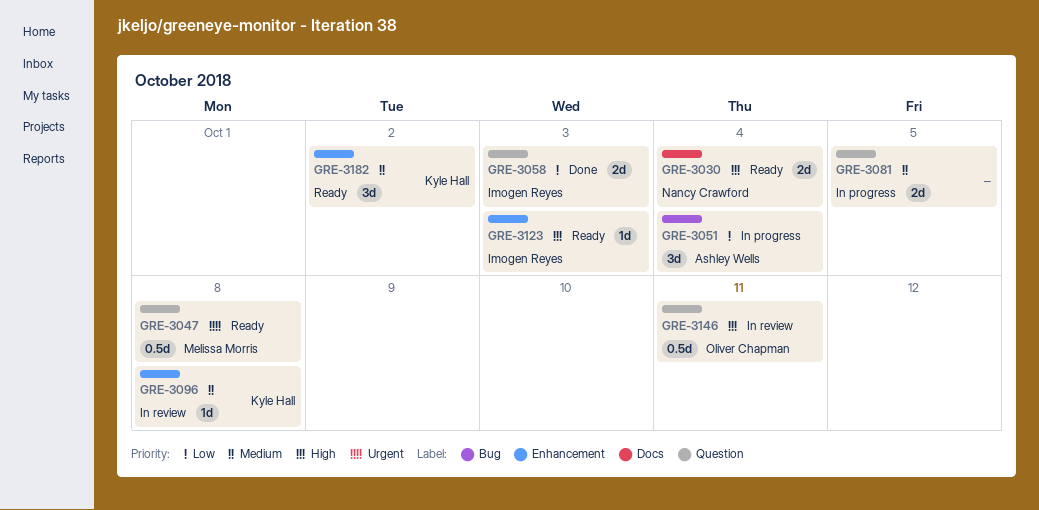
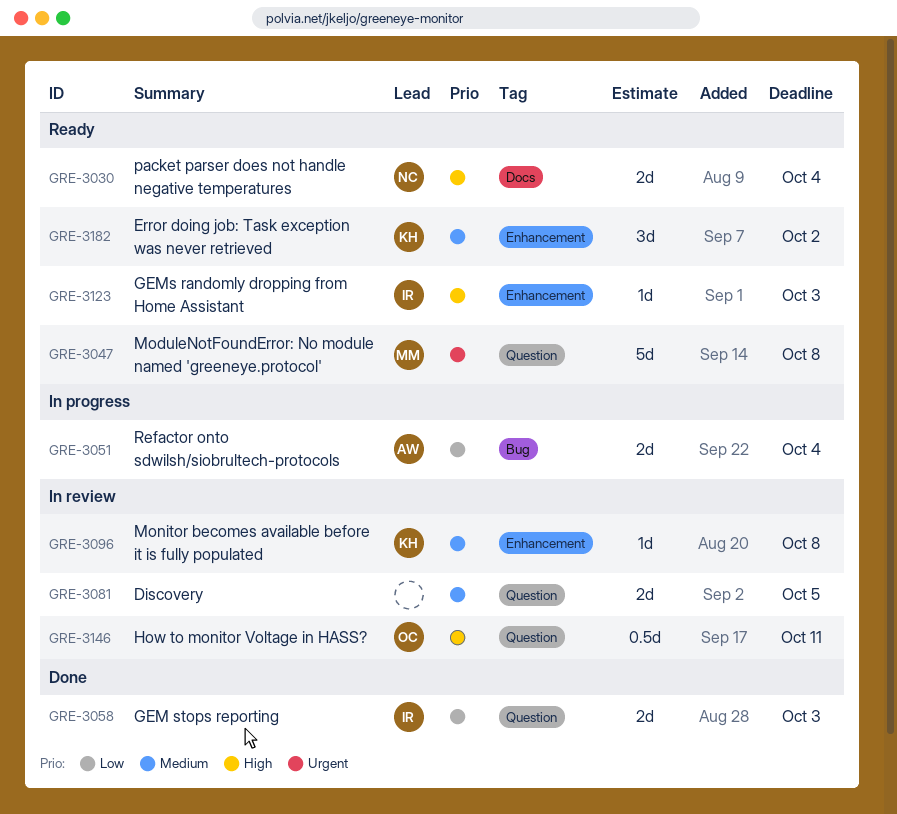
GRE-3047, estimate: 0.5d -> 5d
GRE-3051, estimate: 3d -> 2d
GRE-3081, status: In progress -> In review

